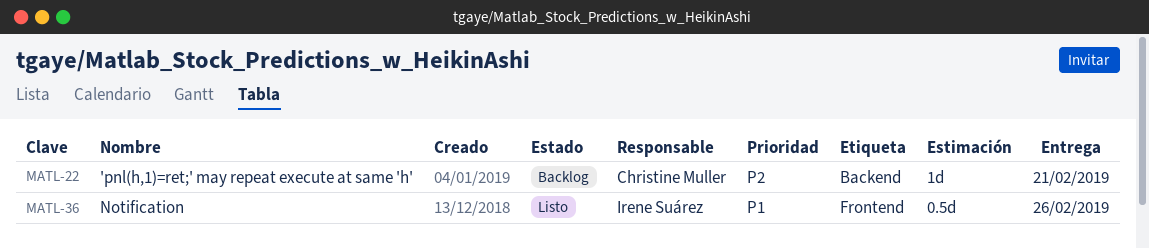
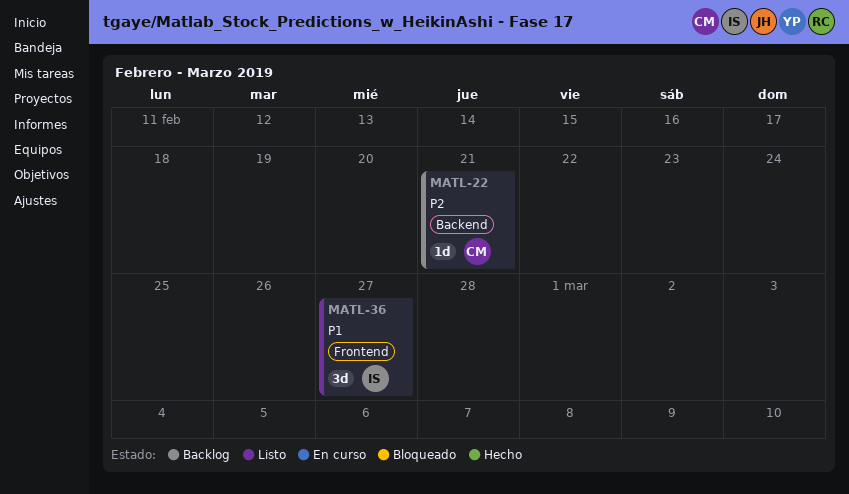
MATL-36, estimate: 0.5d -> 3d
MATL-36, due: Feb 26 -> Feb 27

